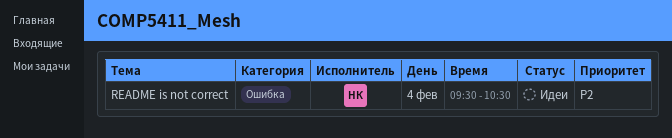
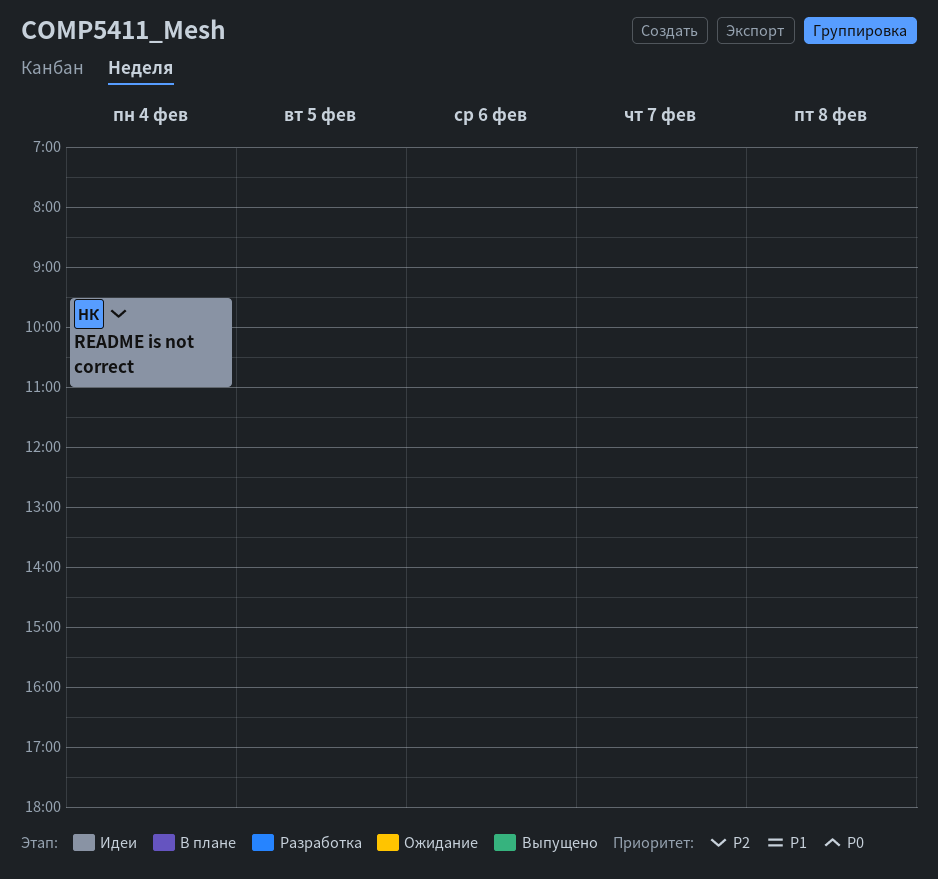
README is not correct, ends: 10:30 -> 11:00

